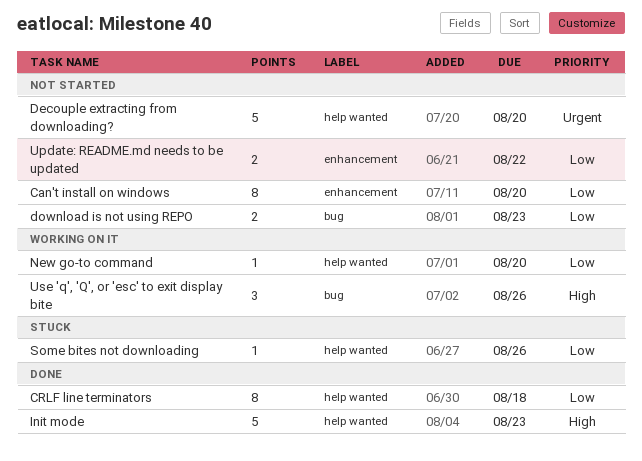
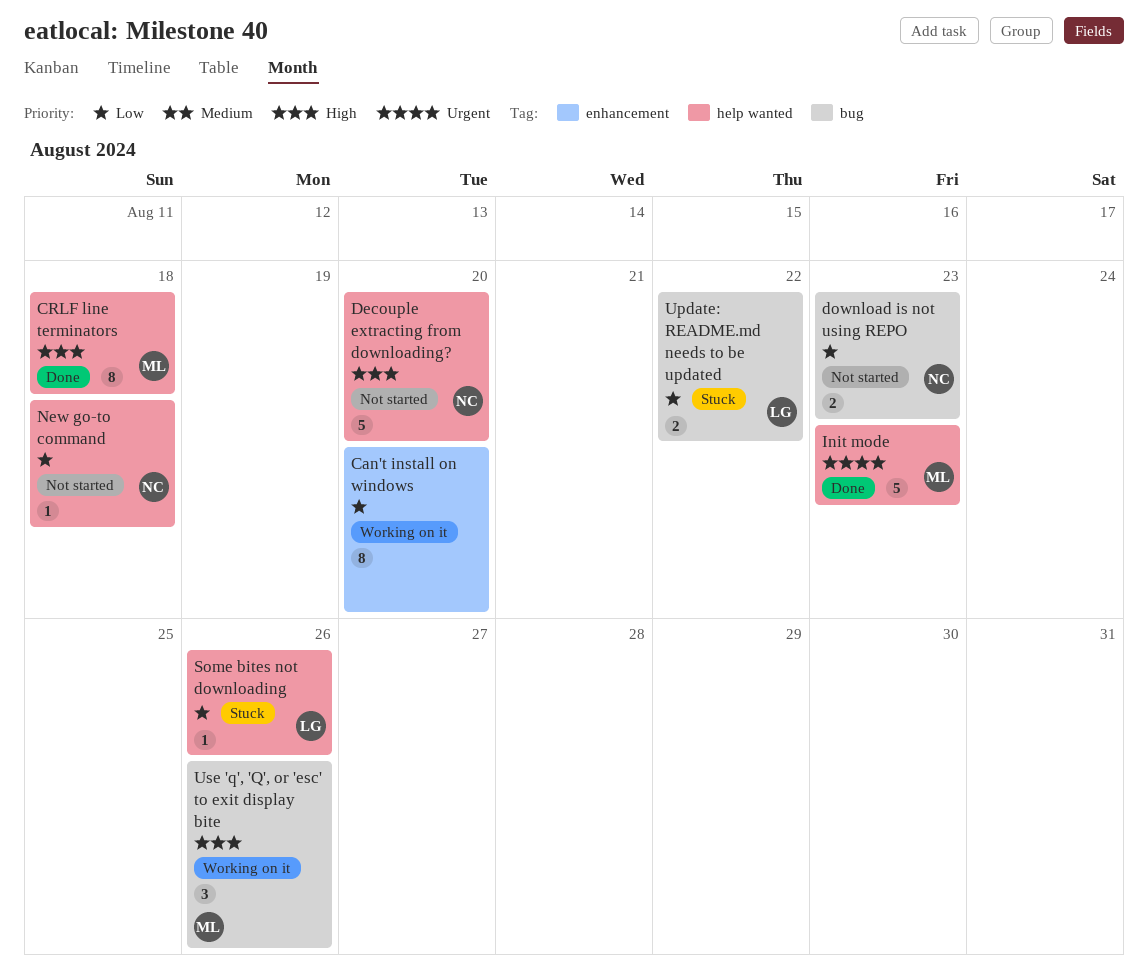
Can't install on windows, status: Not started -> Working on it
CRLF line terminators, priority: Low -> High
Decouple extracting from downloading?, priority: Urgent -> High
Init mode, priority: High -> Urgent
New go-to command, status: Working on it -> Not started
New go-to command, due: Aug 20 -> Aug 18
Update: README.md needs to be updated, status: Not started -> Stuck
Update: README.md needs to be updated, label: enhancement -> bug

